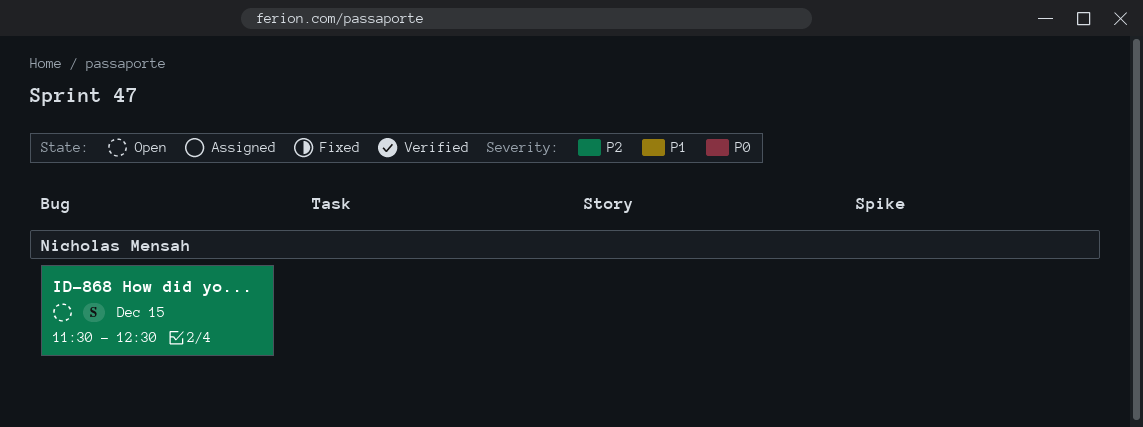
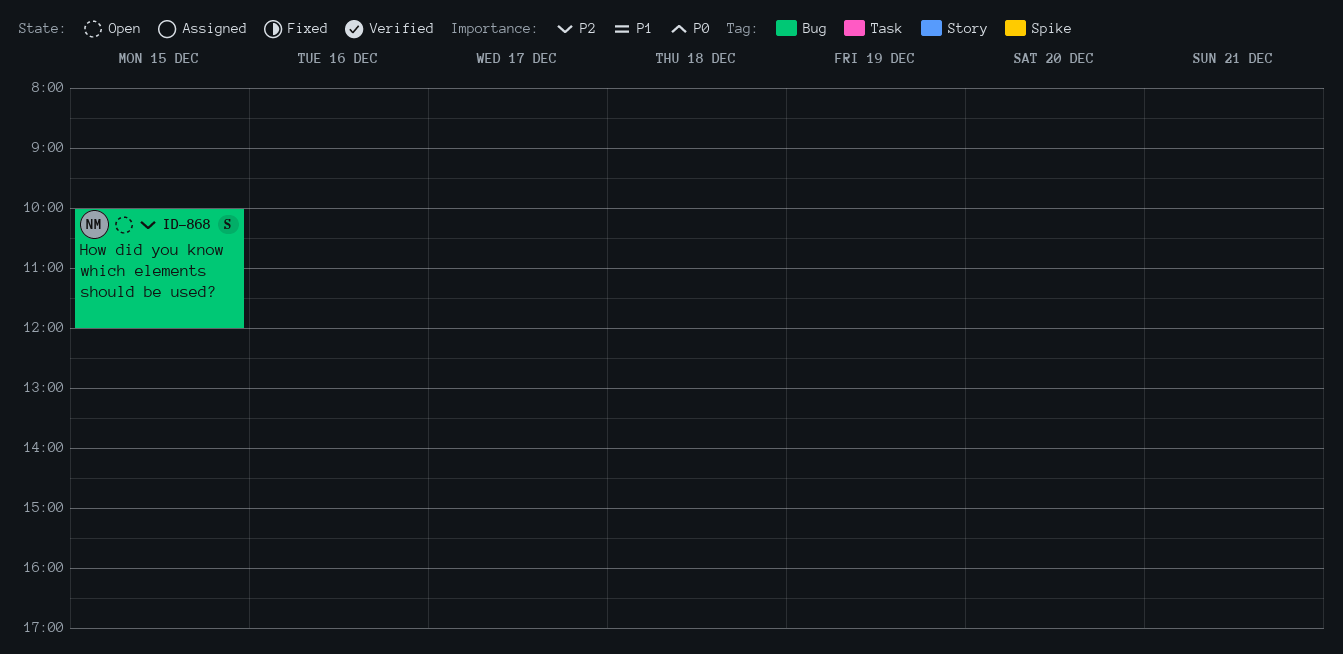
ID-868, begins: 11:30 -> 10:00
ID-868, ends: 12:30 -> 12:00

